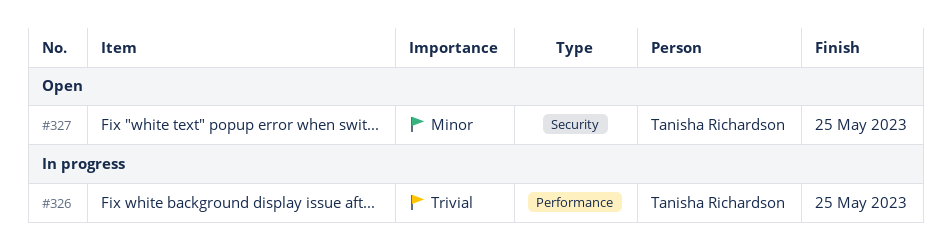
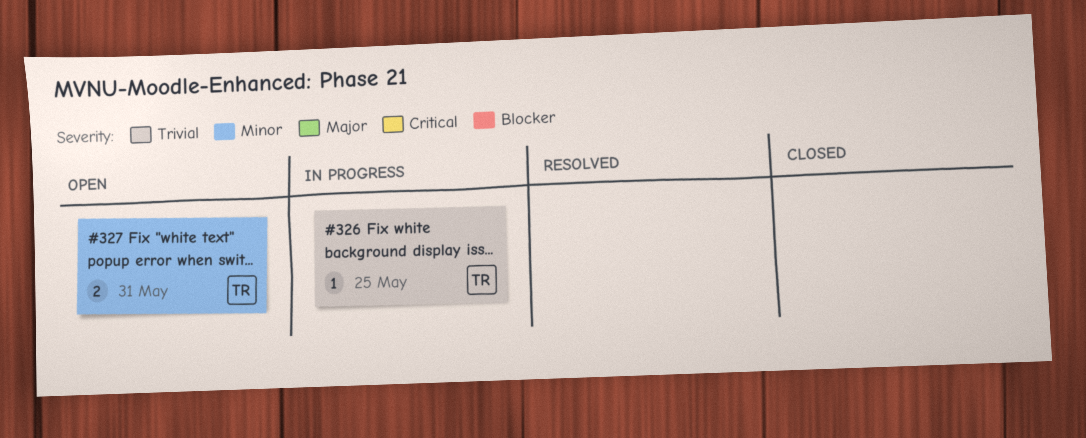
#327, due: May 25 -> May 31

